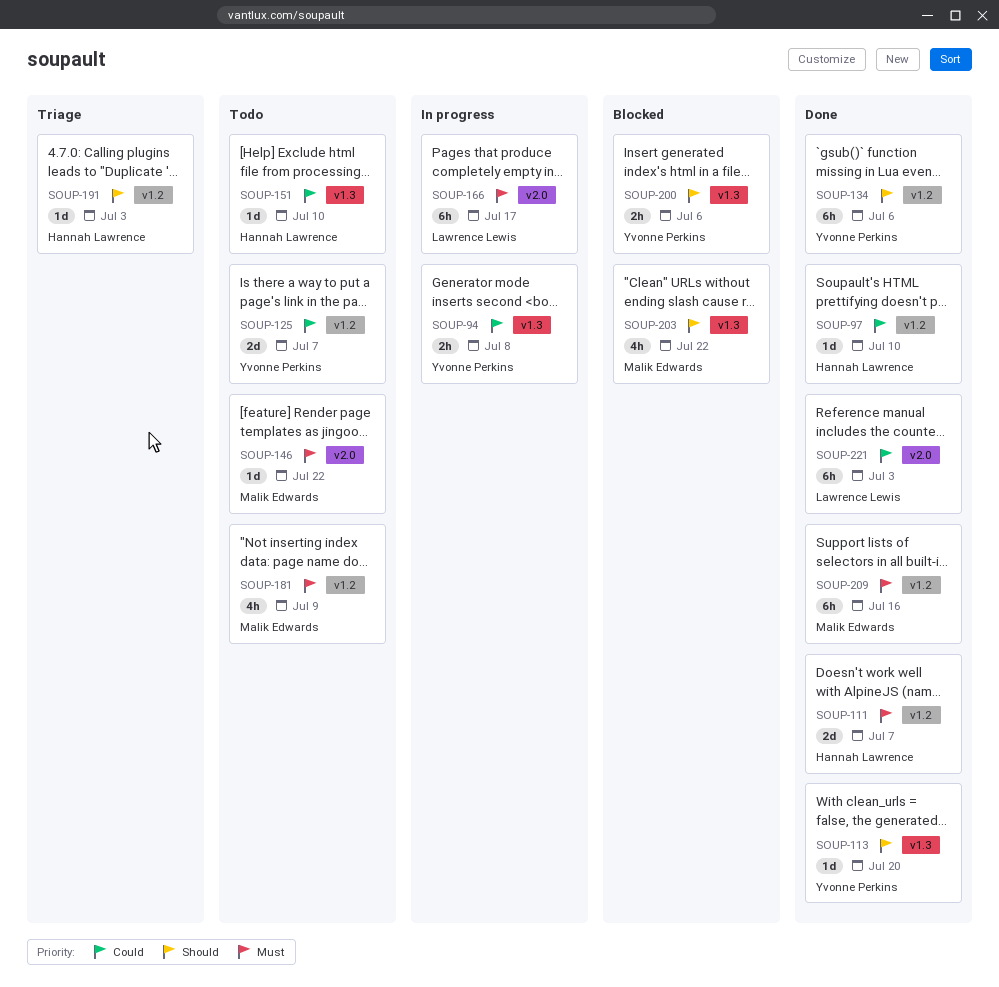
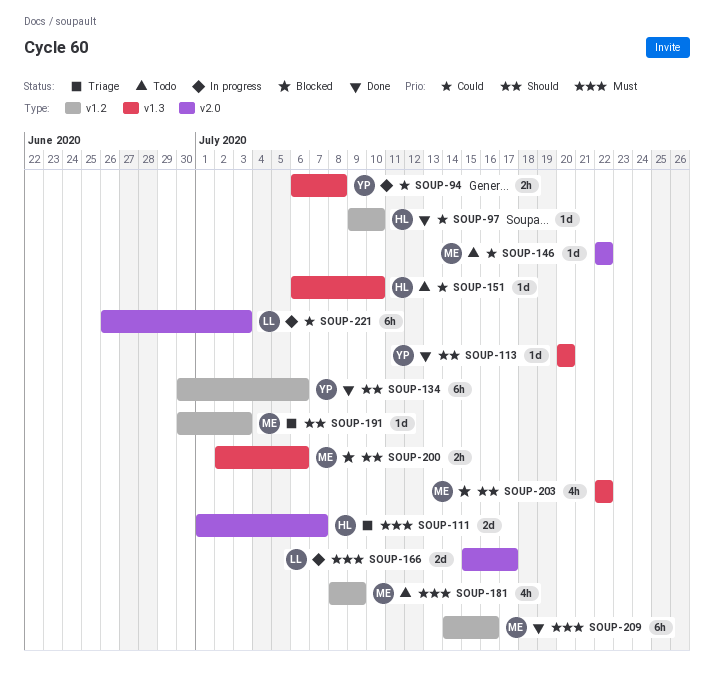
SOUP-111, status: Done -> Triage
SOUP-111, label: v1.2 -> v2.0
SOUP-125: present -> none
SOUP-146, priority: Must -> Could
SOUP-166, estimate: 6h -> 2d
SOUP-191, owner: Hannah Lawrence -> Malik Edwards
SOUP-200, owner: Yvonne Perkins -> Malik Edwards
SOUP-221, status: Done -> In progress

